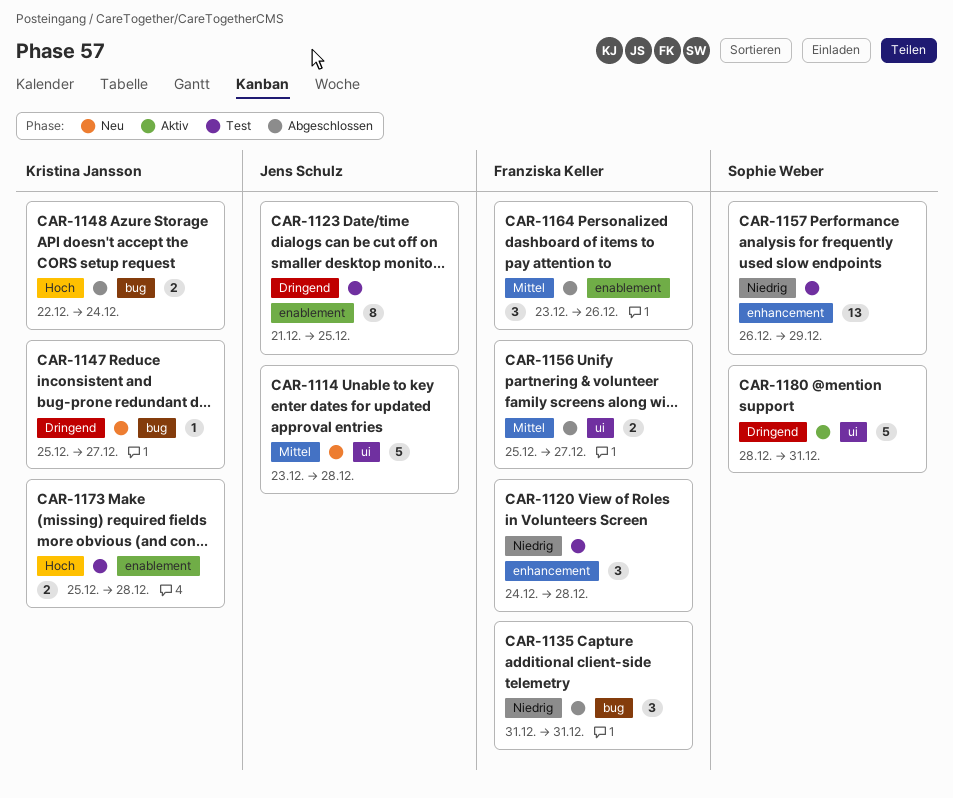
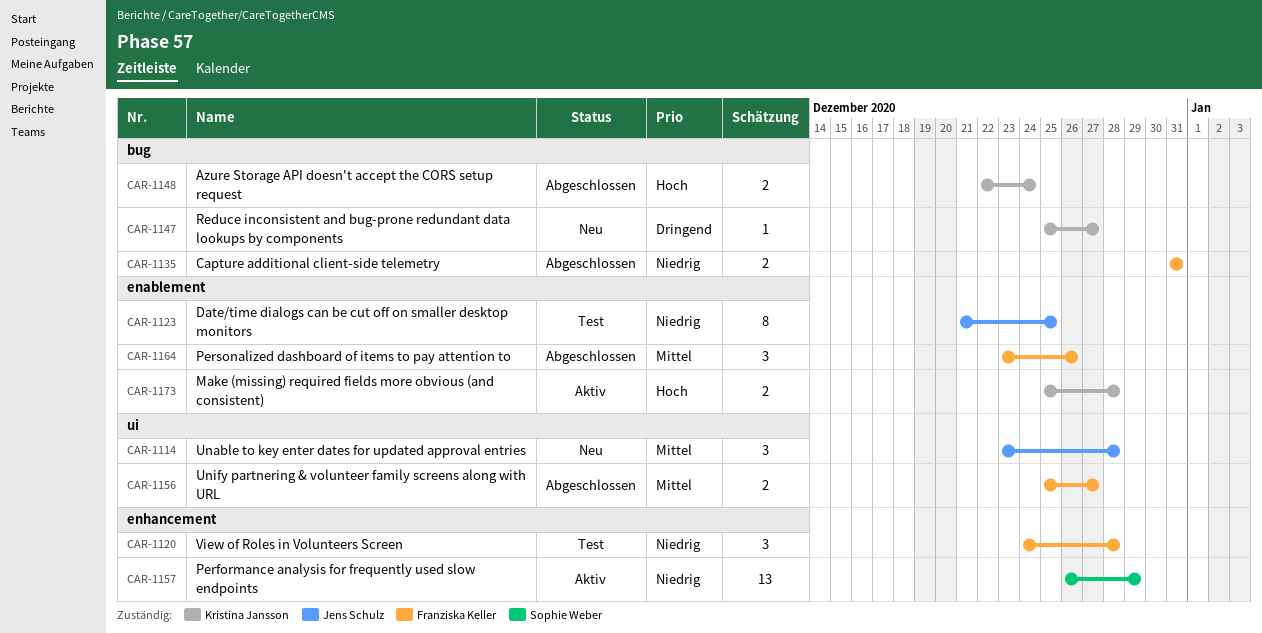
CAR-1114, estimate: 5 -> 3
CAR-1123, priority: Dringend -> Niedrig
CAR-1135, estimate: 3 -> 2
CAR-1157, status: Test -> Aktiv
CAR-1173, status: Test -> Aktiv
CAR-1180: present -> none

